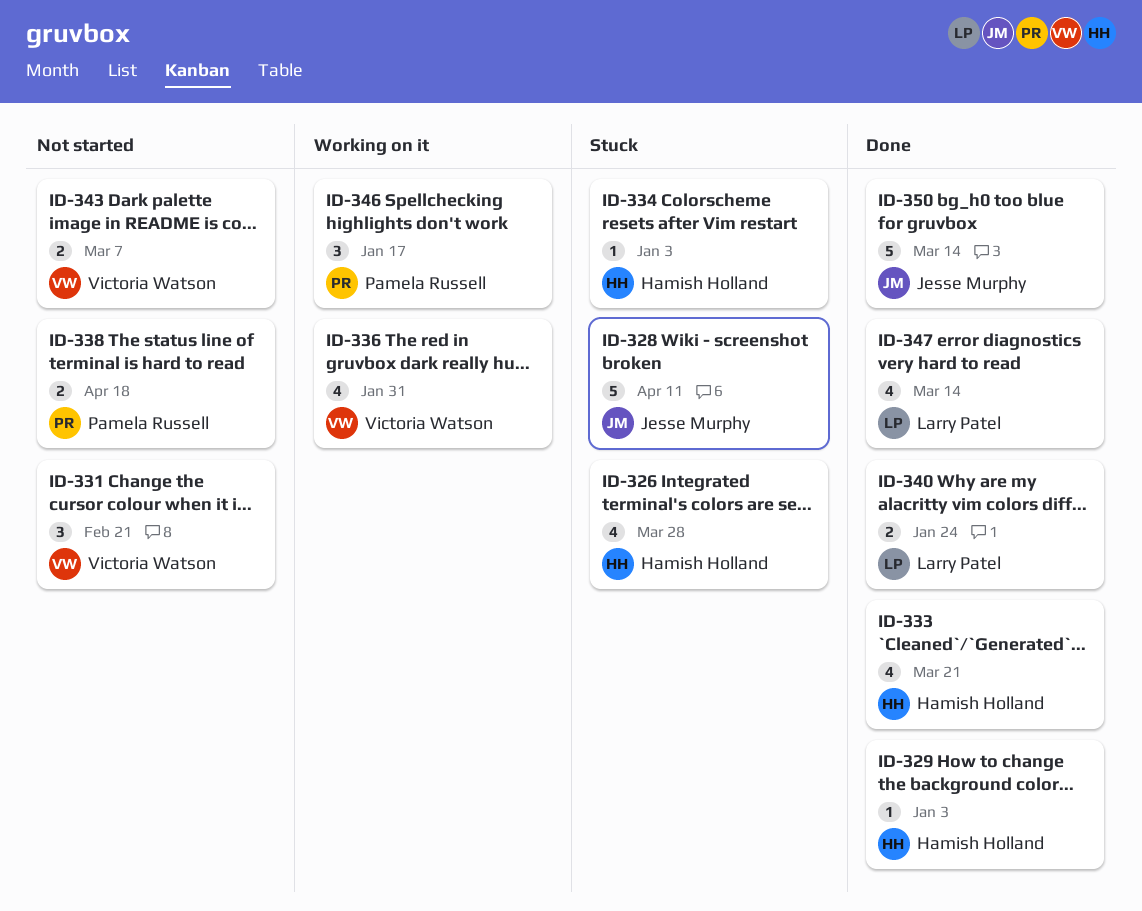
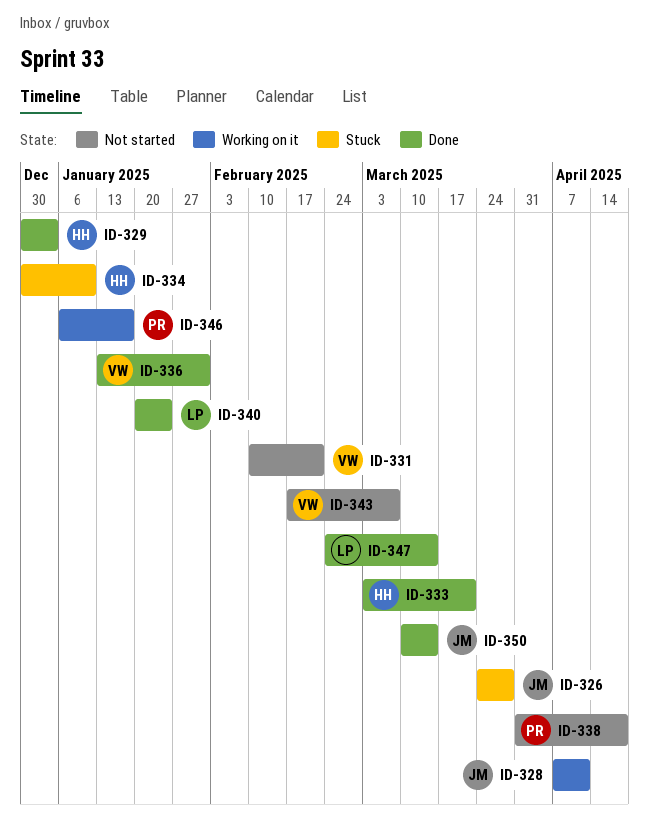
ID-326, owner: Hamish Holland -> Jesse Murphy
ID-328, status: Stuck -> Working on it
ID-334, due: Jan 3 -> Jan 10
ID-336, status: Working on it -> Done

